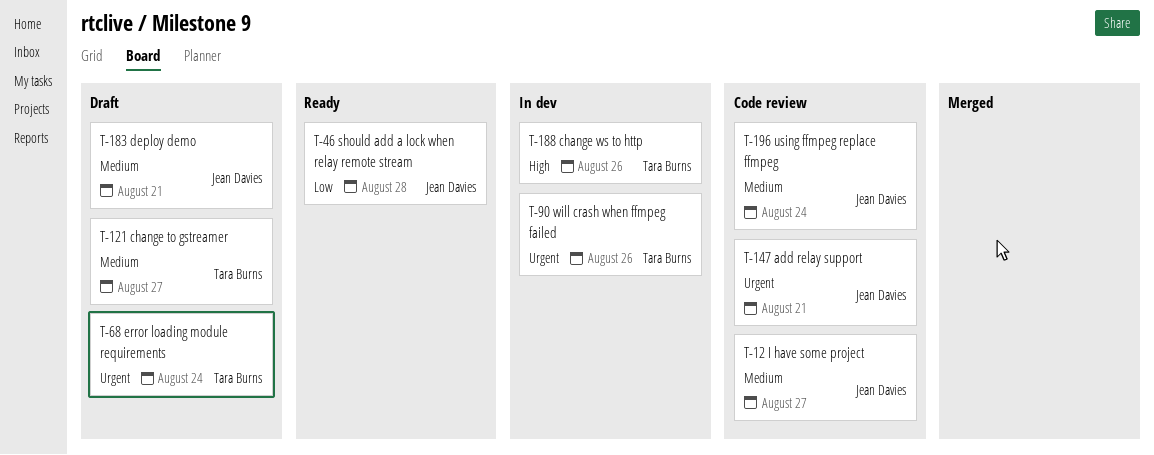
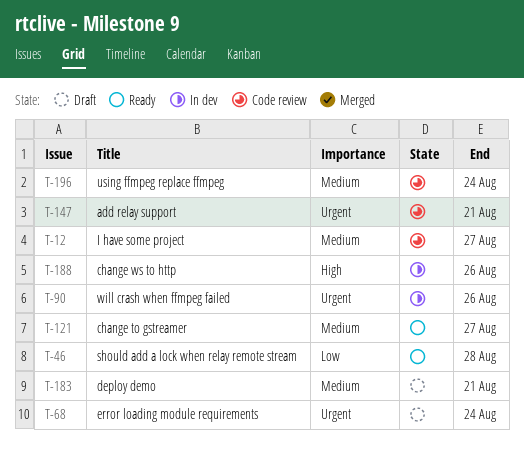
T-121, status: Draft -> Ready

